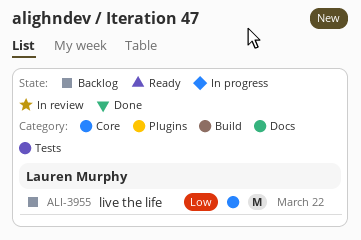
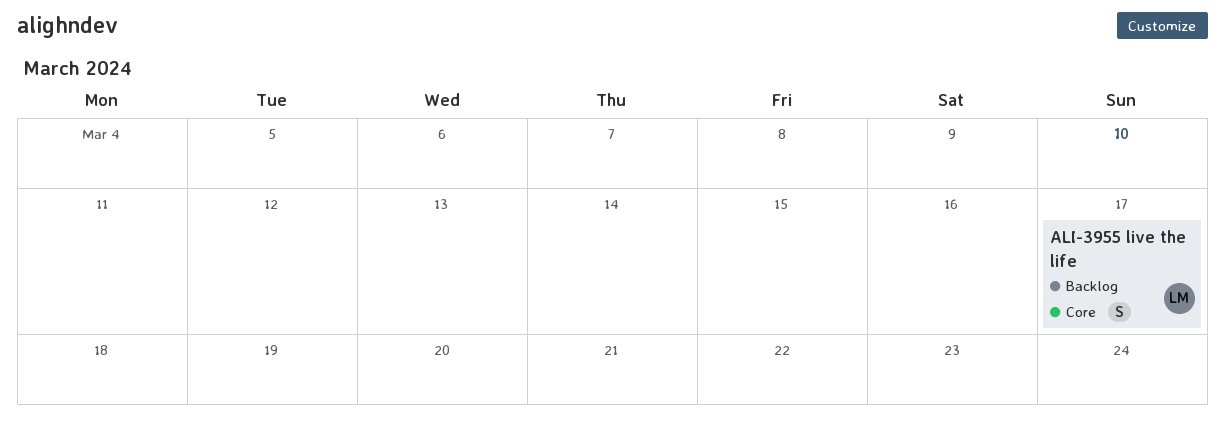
ALI-3955, estimate: M -> S
ALI-3955, due: Mar 22 -> Mar 17

